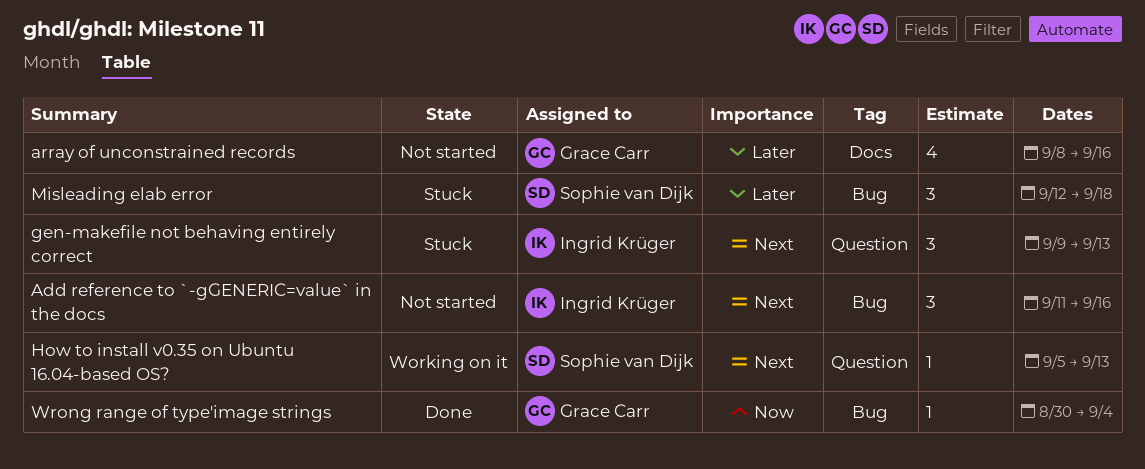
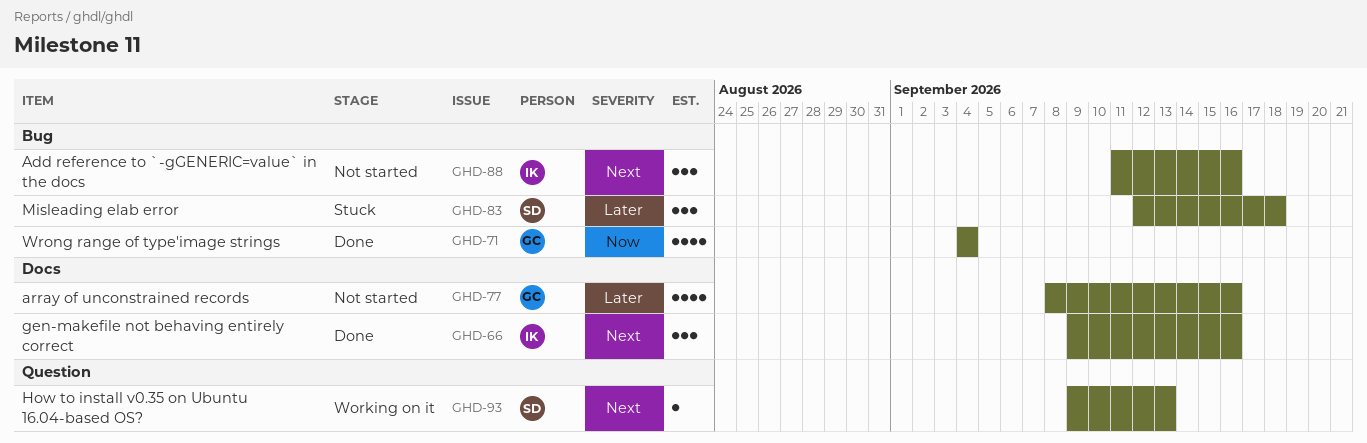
gen-makefile not behaving entirely correct, status: Stuck -> Done
gen-makefile not behaving entirely correct, label: Question -> Docs
gen-makefile not behaving entirely correct, due: Sep 13 -> Sep 16
How to install v0.35 on Ubuntu 16.04-based OS?, start: Sep 5 -> Sep 9
Wrong range of type'image strings, estimate: 1 -> 4
Wrong range of type'image strings, start: Aug 30 -> Sep 4

